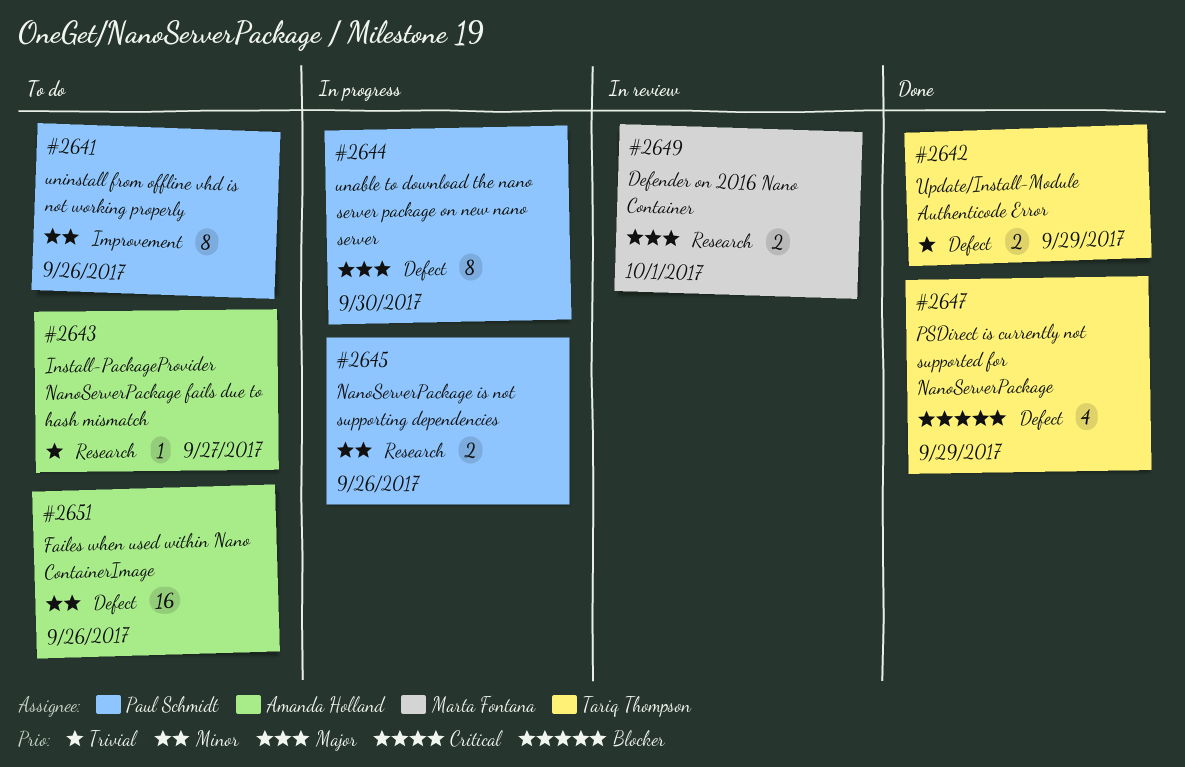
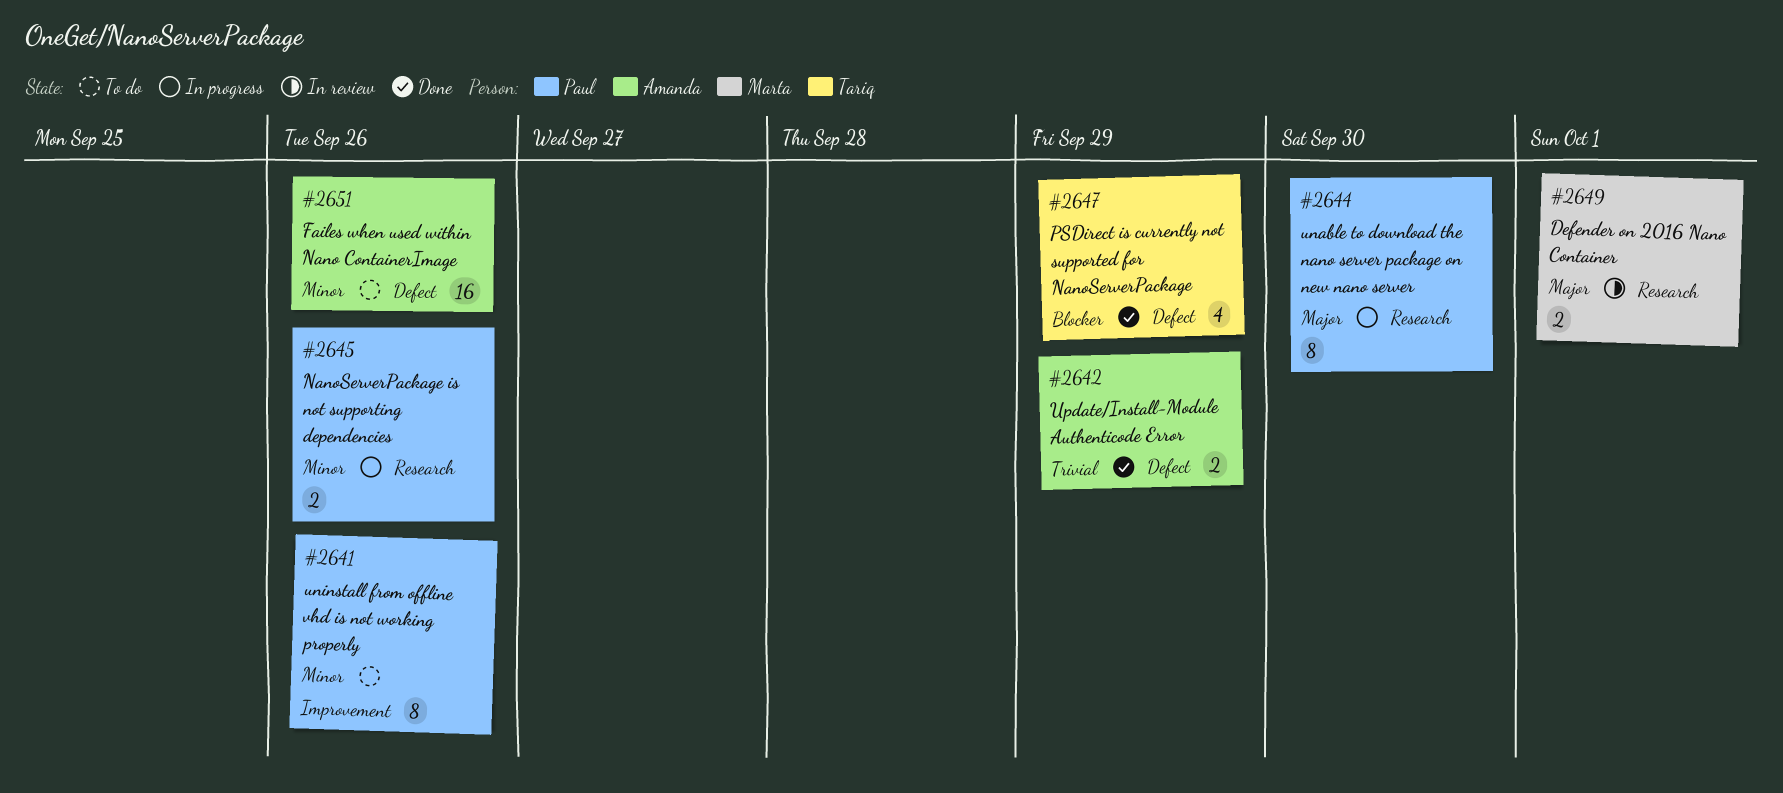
#2642, owner: Tariq Thompson -> Amanda Holland
#2643: present -> none
#2644, label: Defect -> Research

